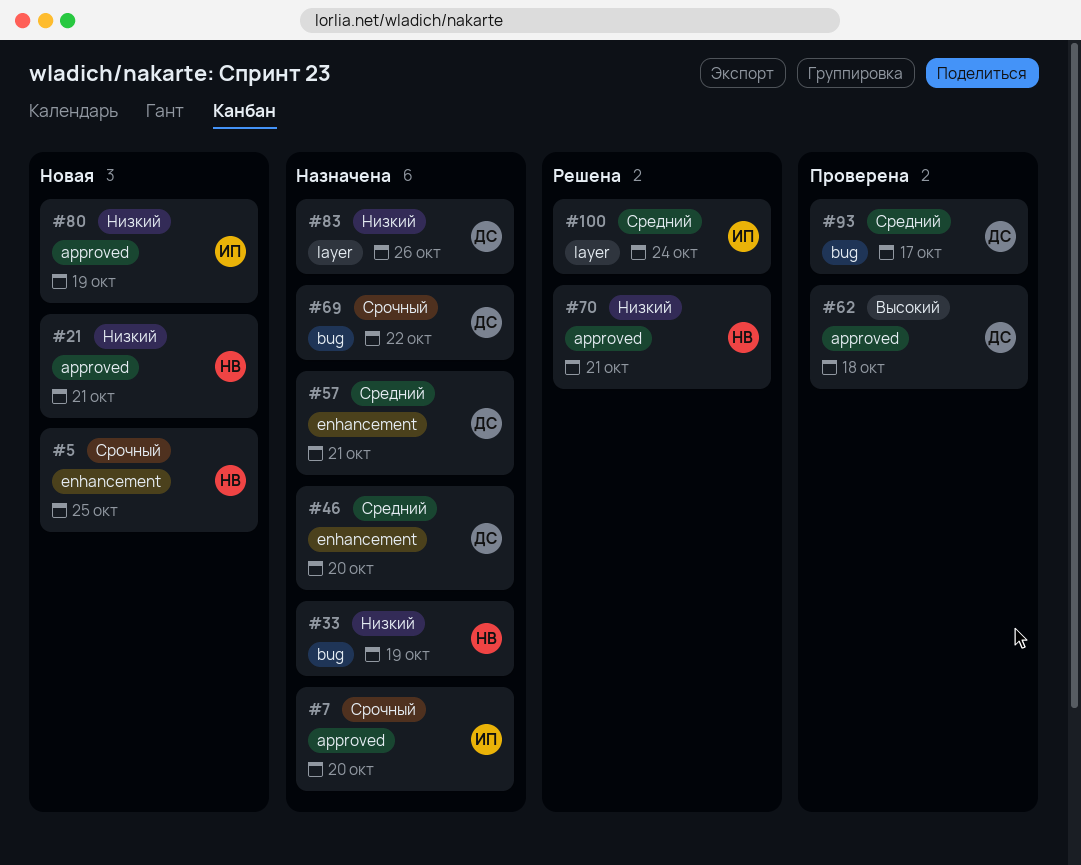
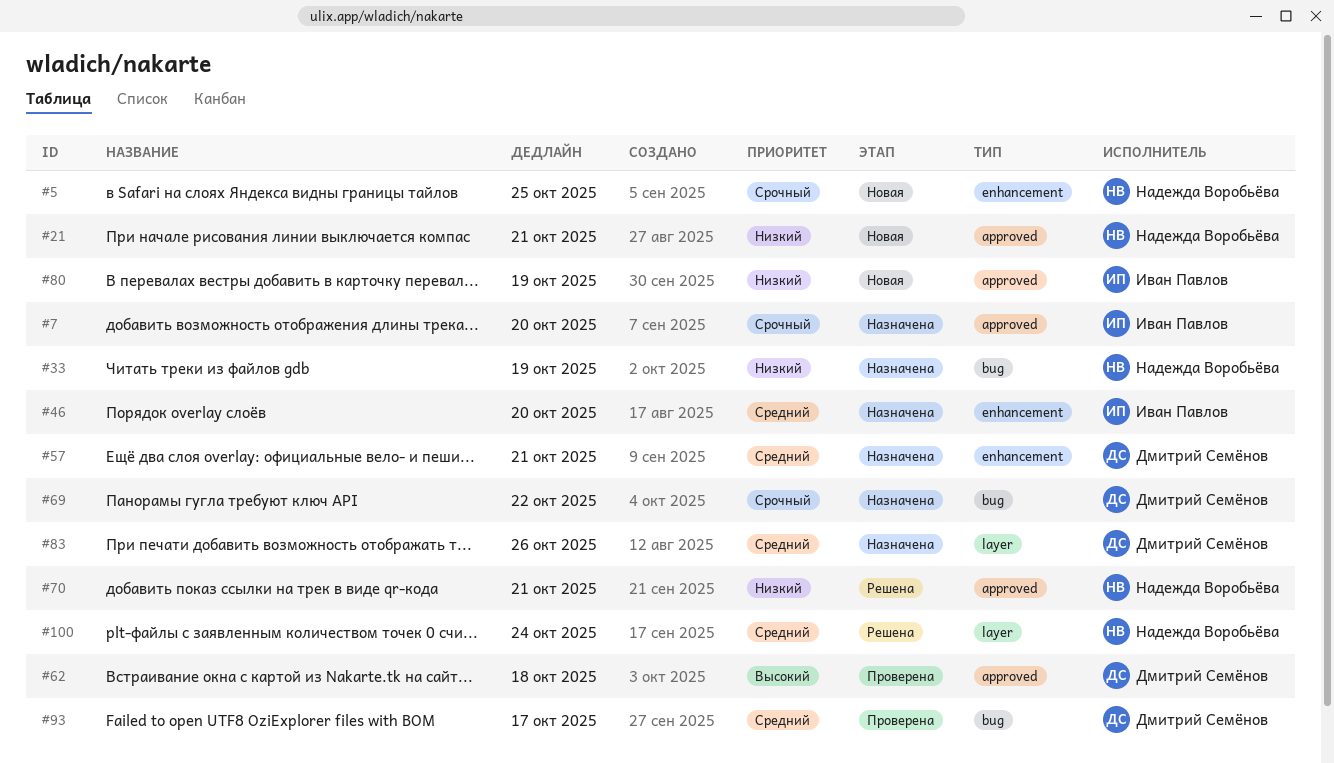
#46, owner: Дмитрий Семёнов -> Иван Павлов
#83, priority: Низкий -> Средний
#100, owner: Иван Павлов -> Надежда Воробьёва

